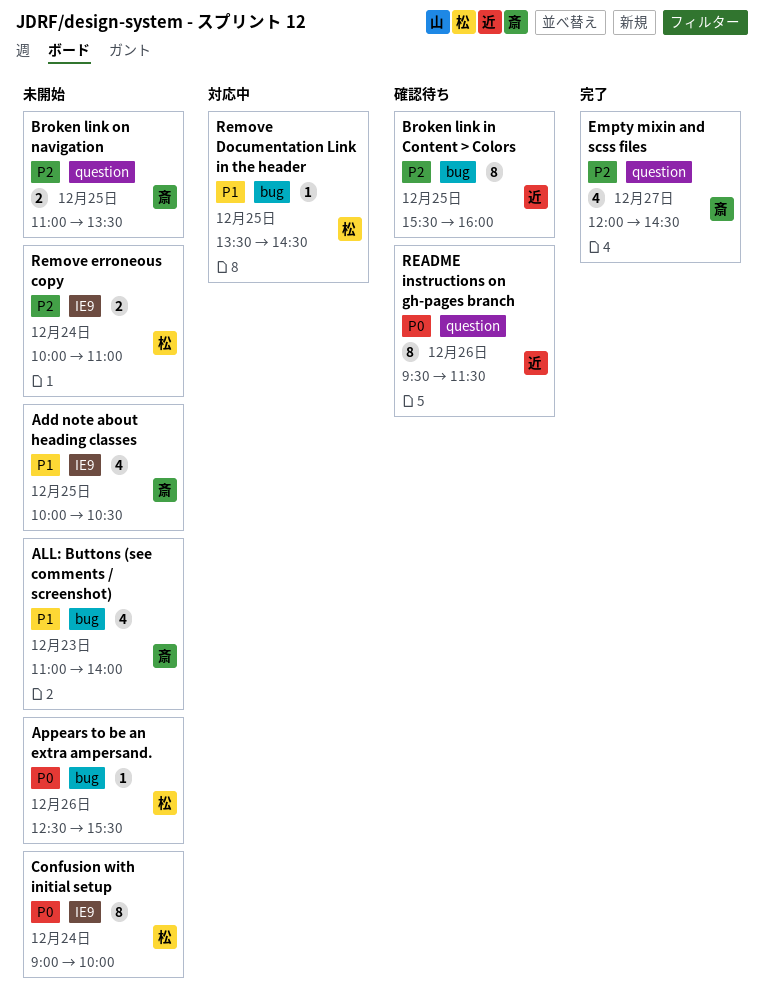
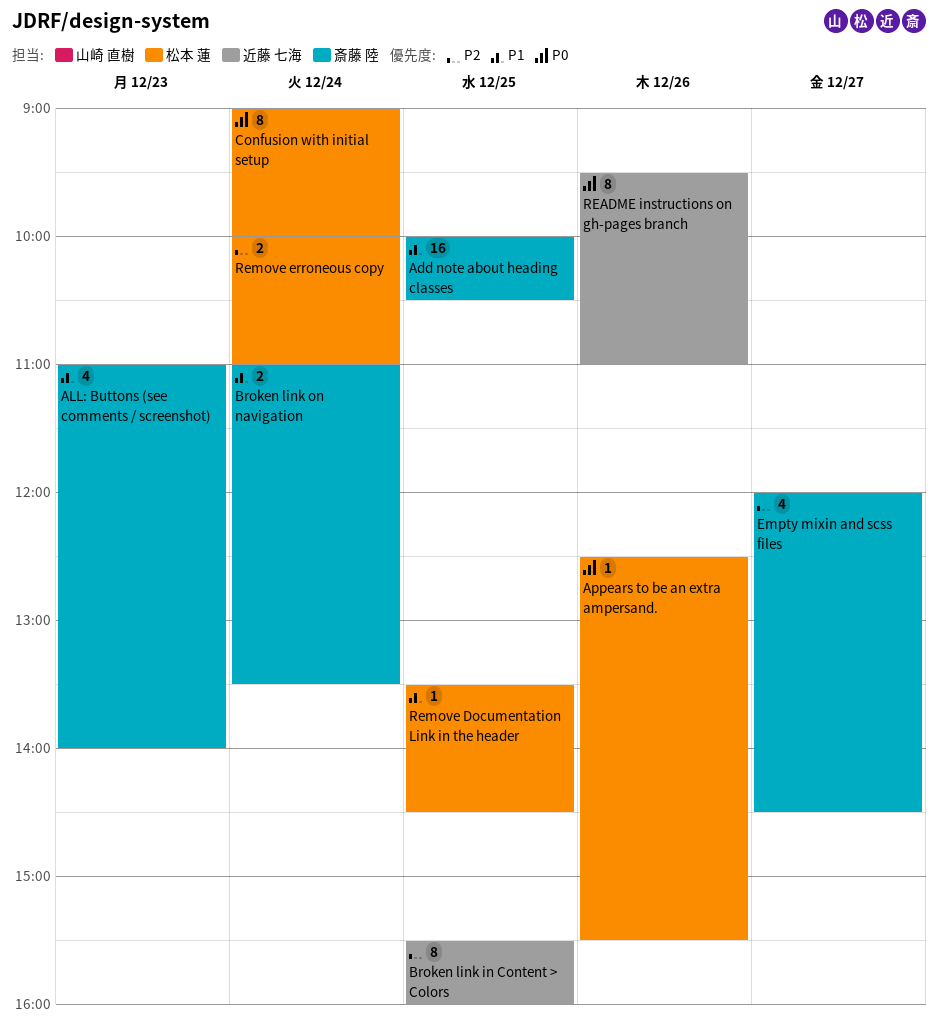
Add note about heading classes, estimate: 4 -> 16
Broken link on navigation, priority: P2 -> P1
Broken link on navigation, day: Dec 25 -> Dec 24
README instructions on gh-pages branch, ends: 11:30 -> 11:00

